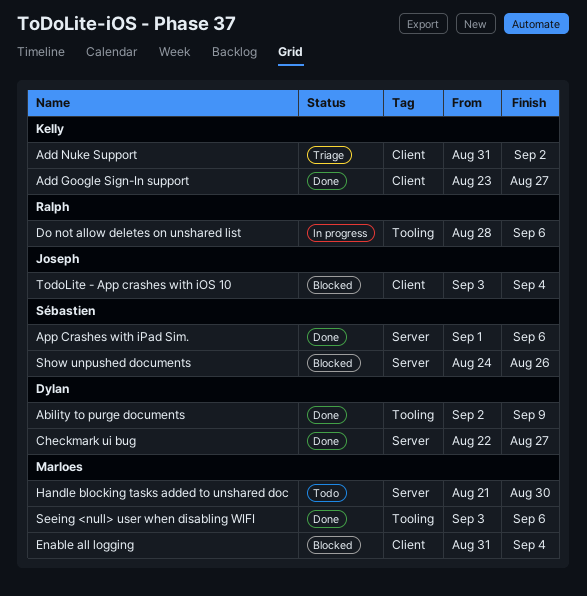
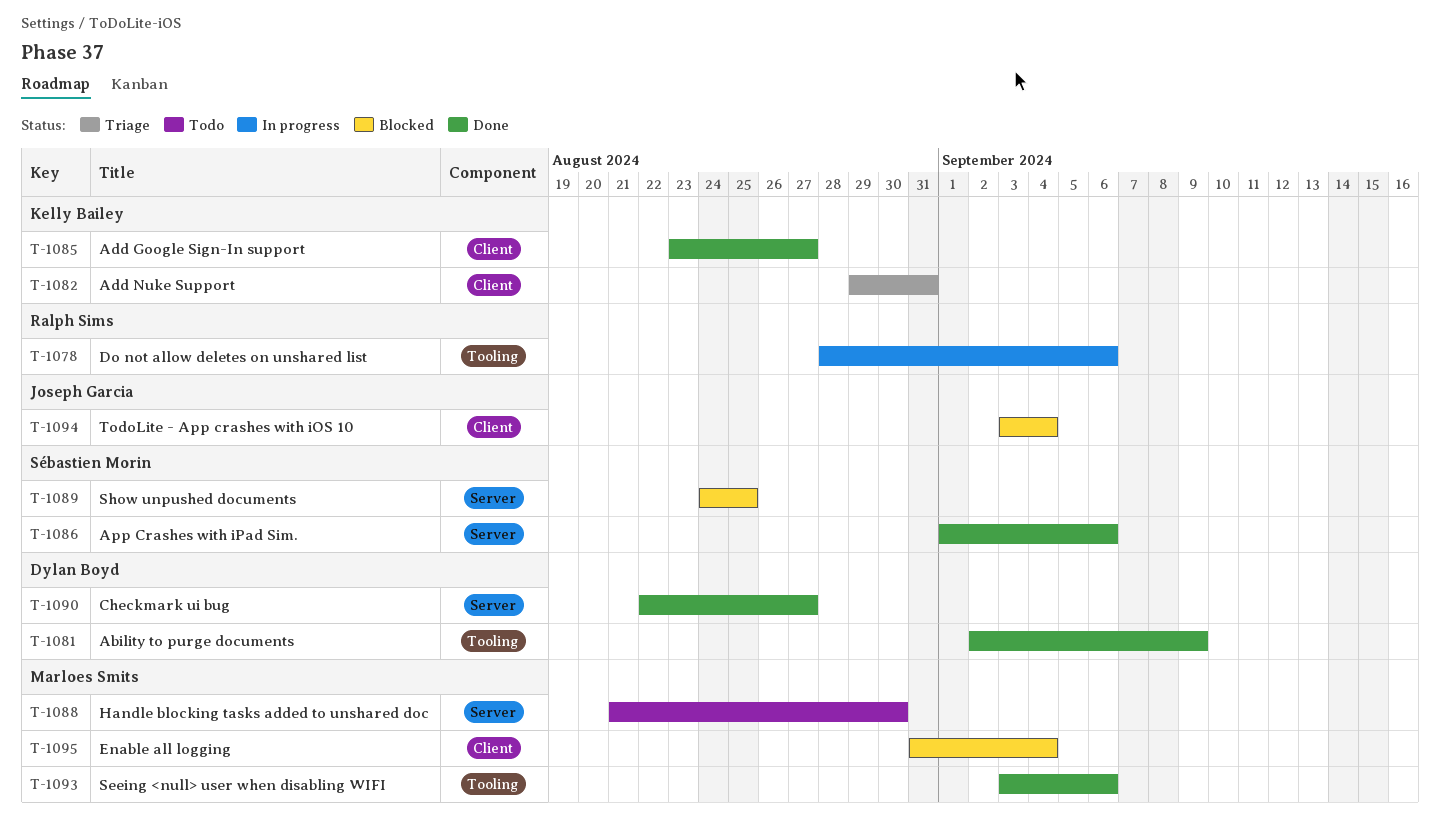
Add Nuke Support, start: Aug 31 -> Aug 29
Add Nuke Support, due: Sep 2 -> Aug 31
Show unpushed documents, due: Aug 26 -> Aug 25

